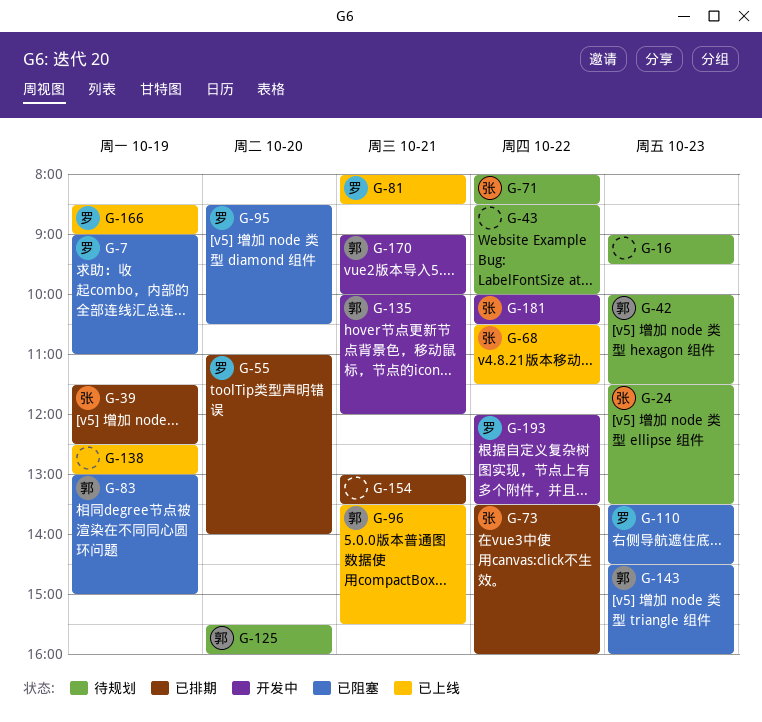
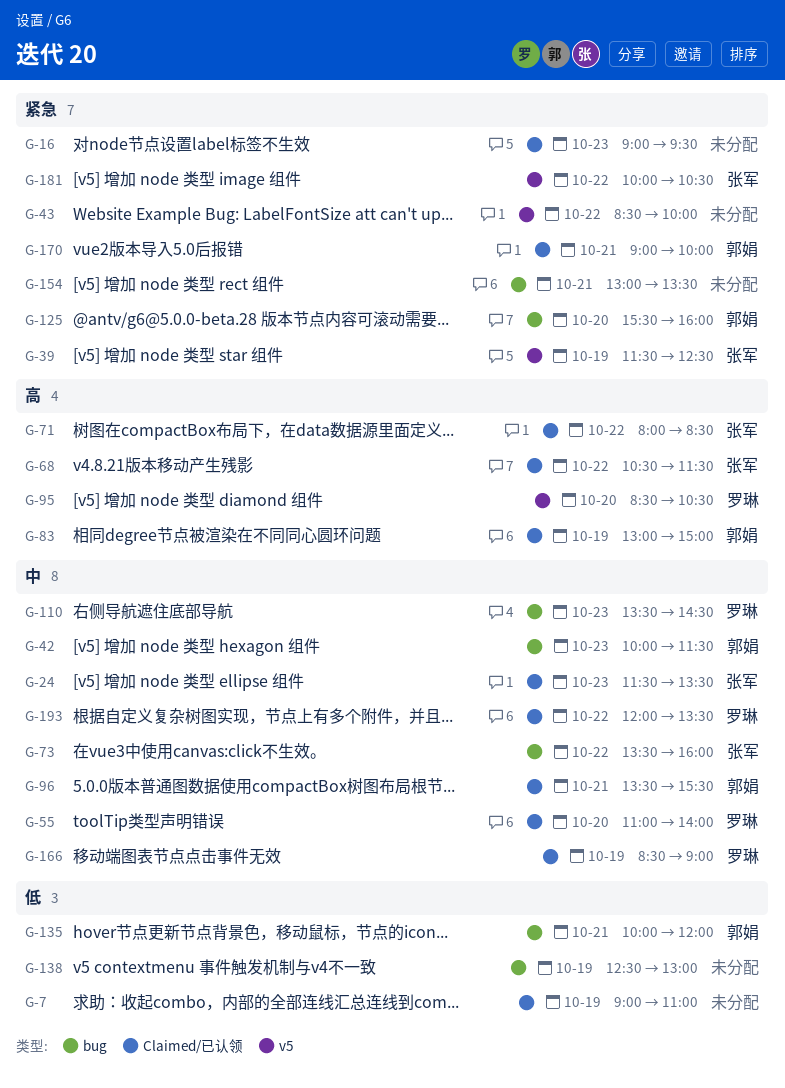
G-7, owner: 罗琳 -> none
G-81: present -> none
G-143: present -> none

